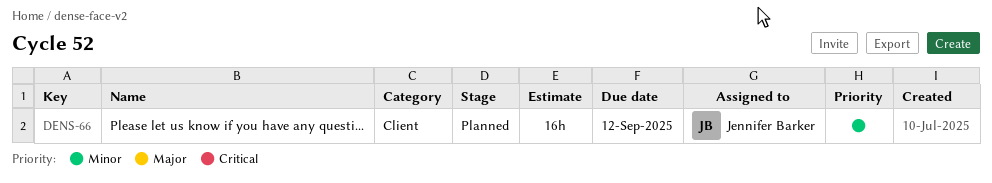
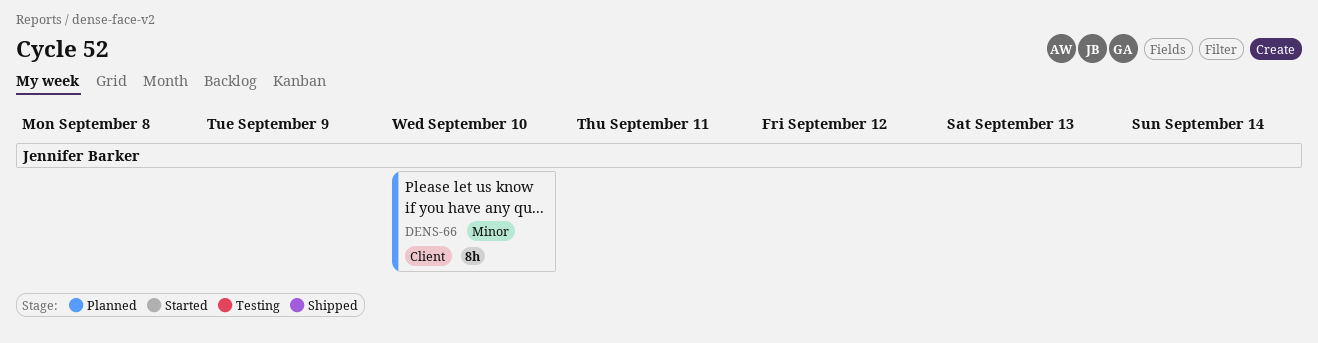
DENS-66, estimate: 16h -> 8h
DENS-66, due: Sep 12 -> Sep 10

